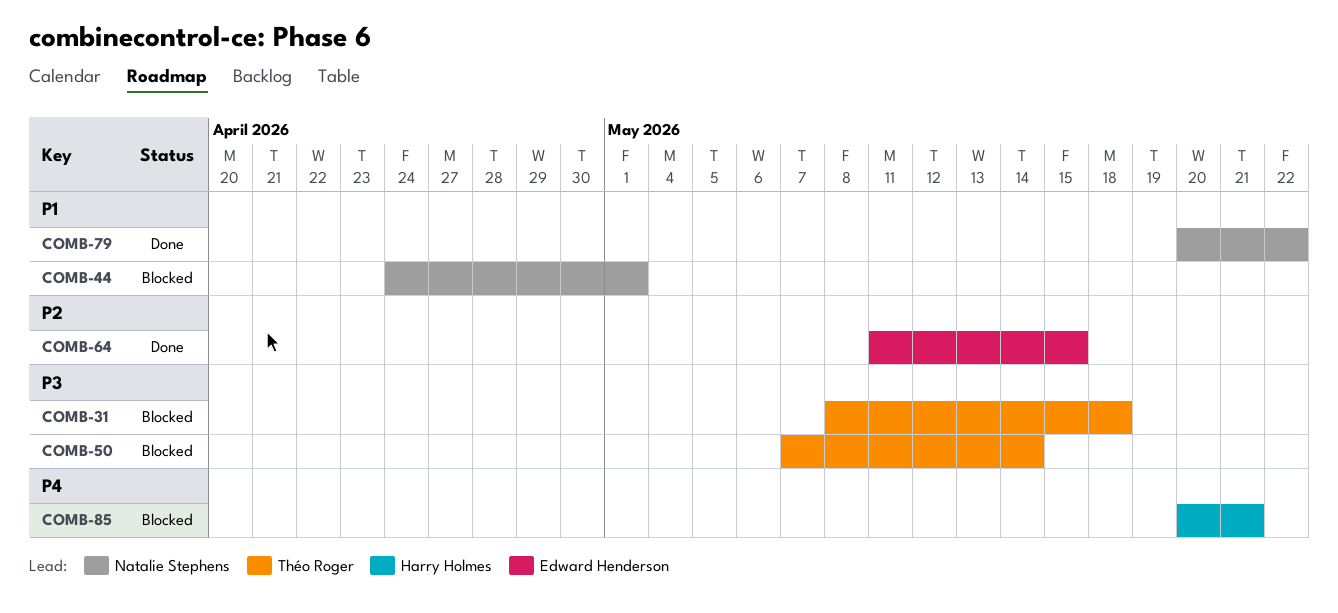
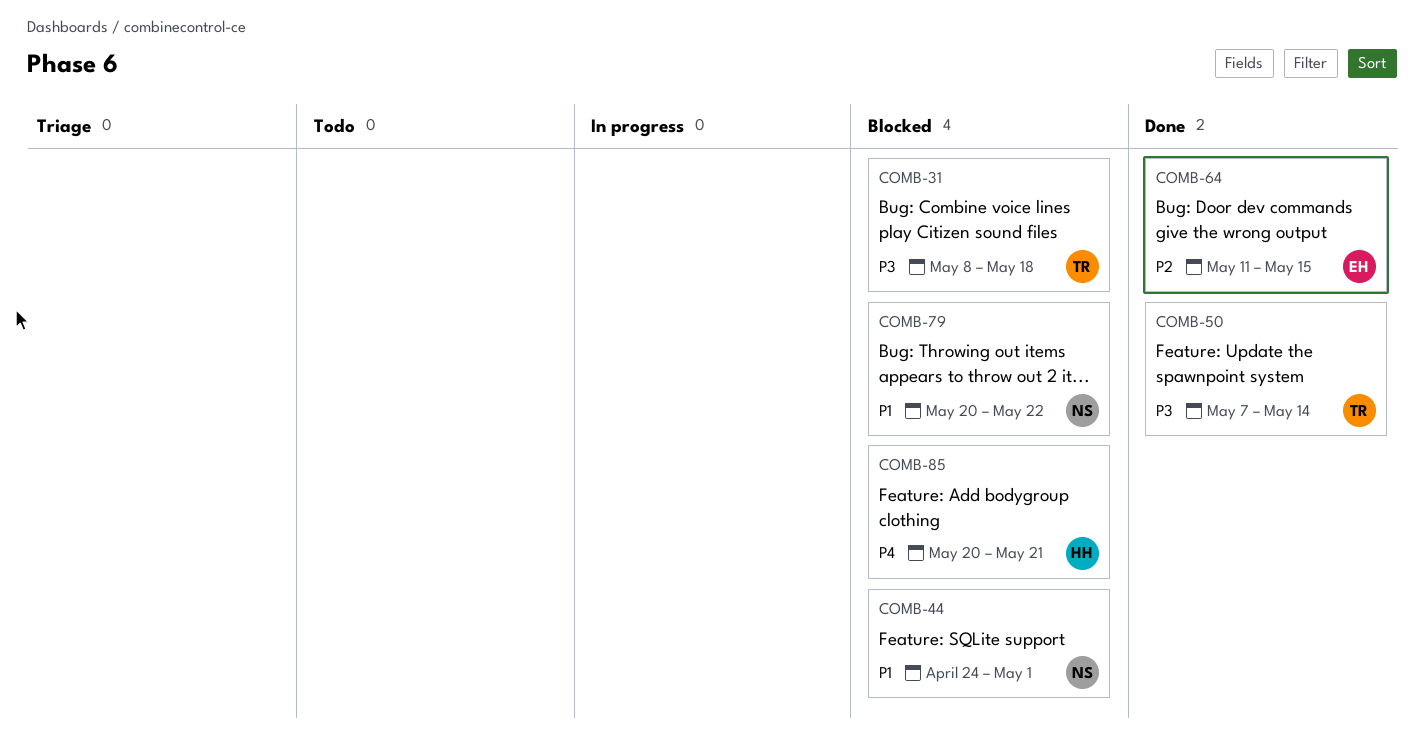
COMB-50, status: Blocked -> Done
COMB-79, status: Done -> Blocked

